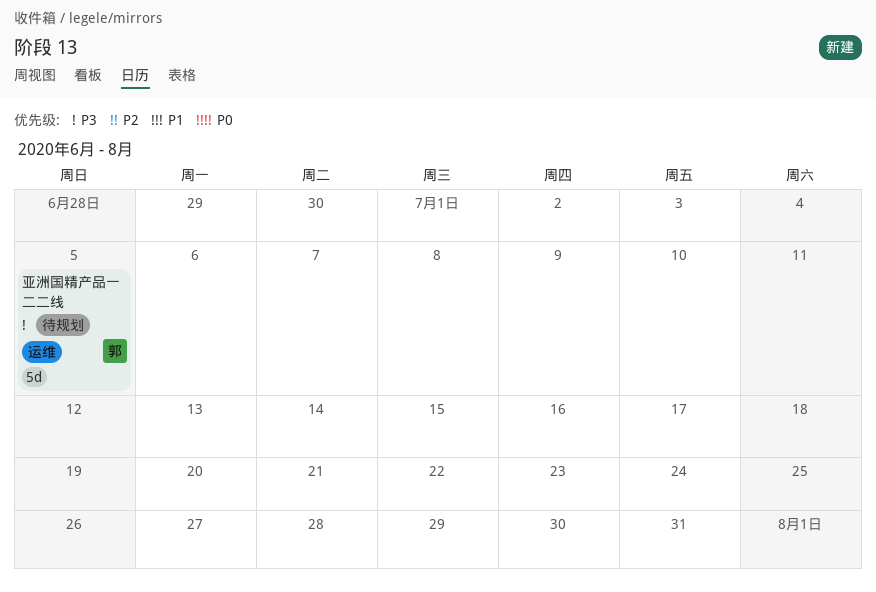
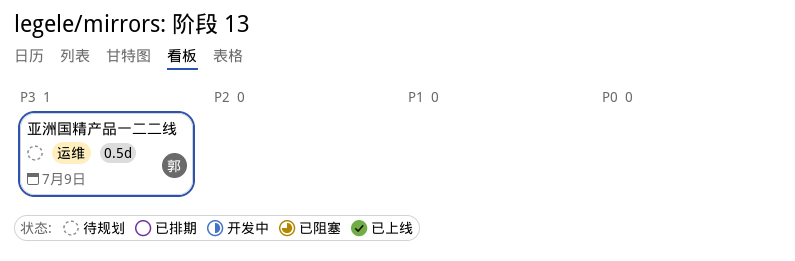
亚洲国精产品一二二线, estimate: 5d -> 0.5d
亚洲国精产品一二二线, due: Jul 5 -> Jul 9

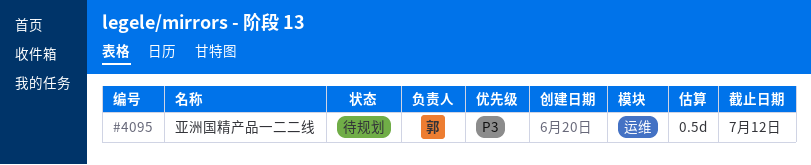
亚洲国精产品一二二线, due: Jul 9 -> Jul 12

